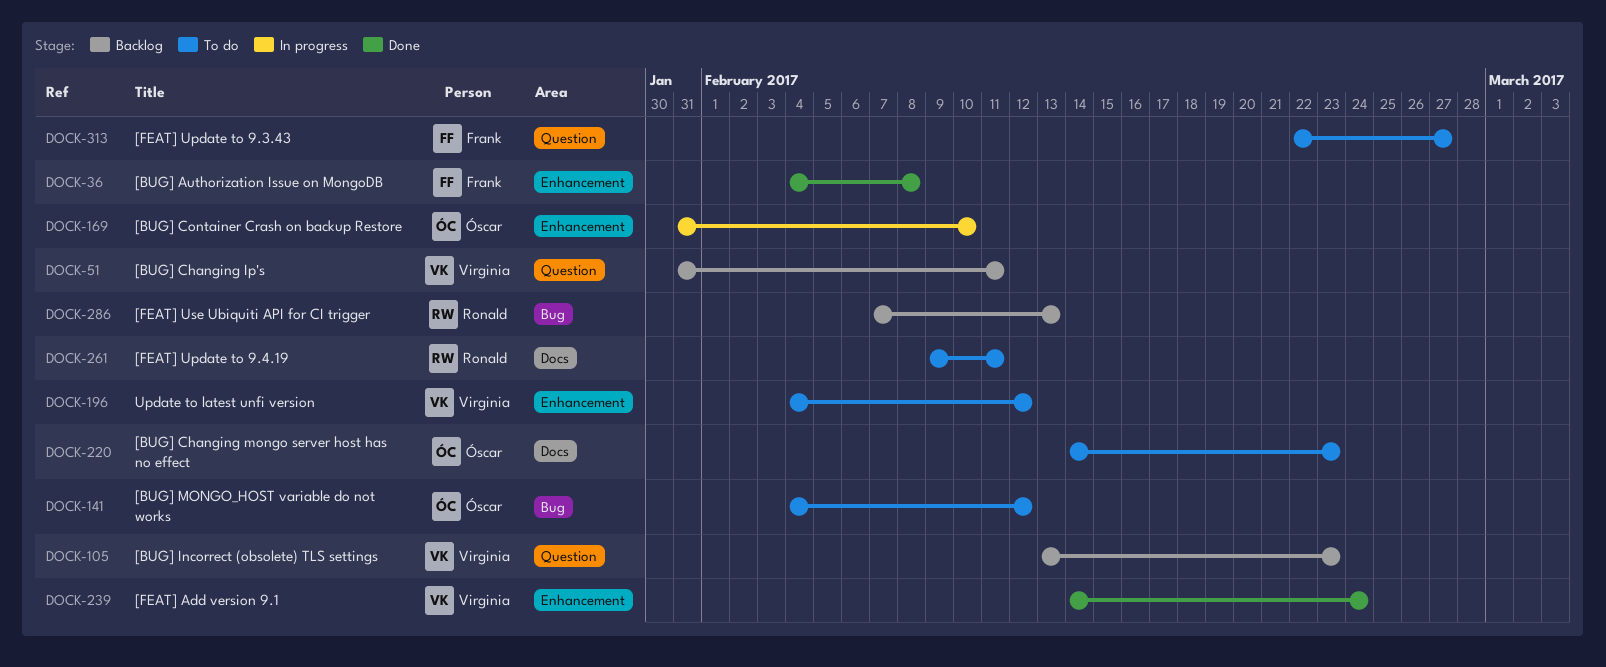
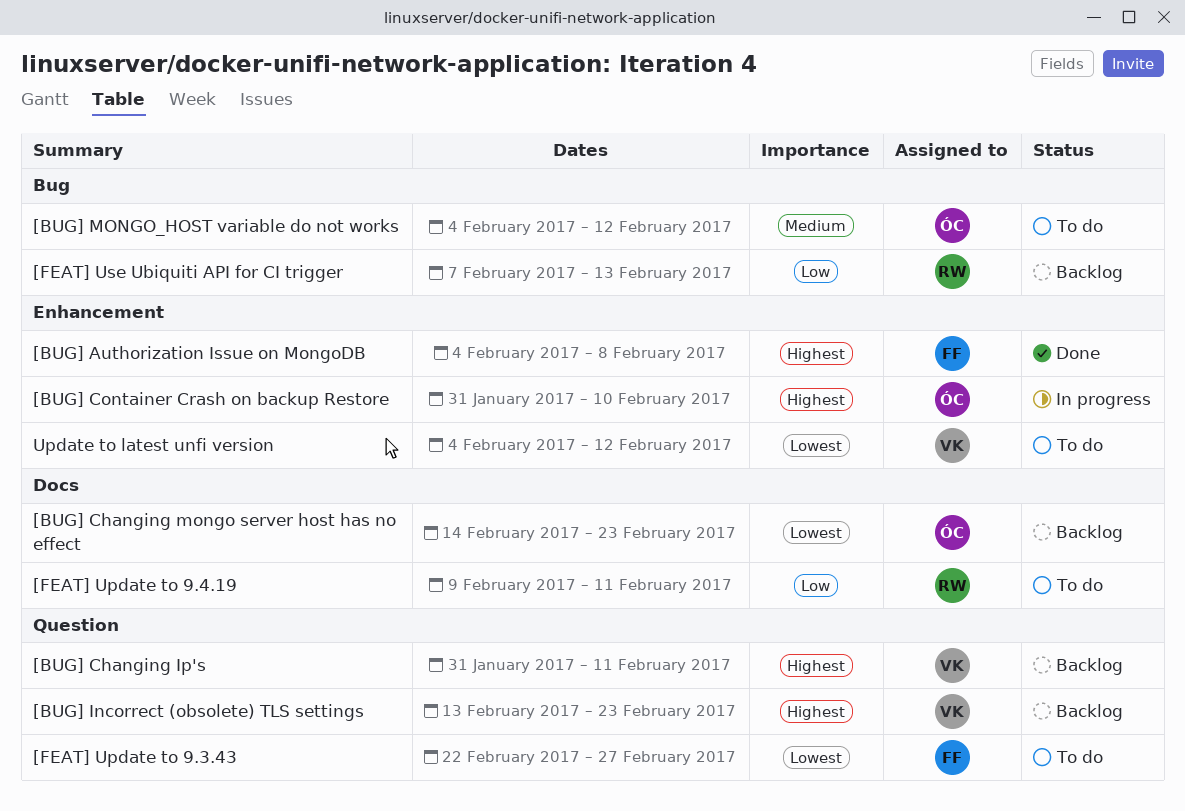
[BUG] Changing mongo server host has no effect, status: To do -> Backlog
[FEAT] Add version 9.1: present -> none

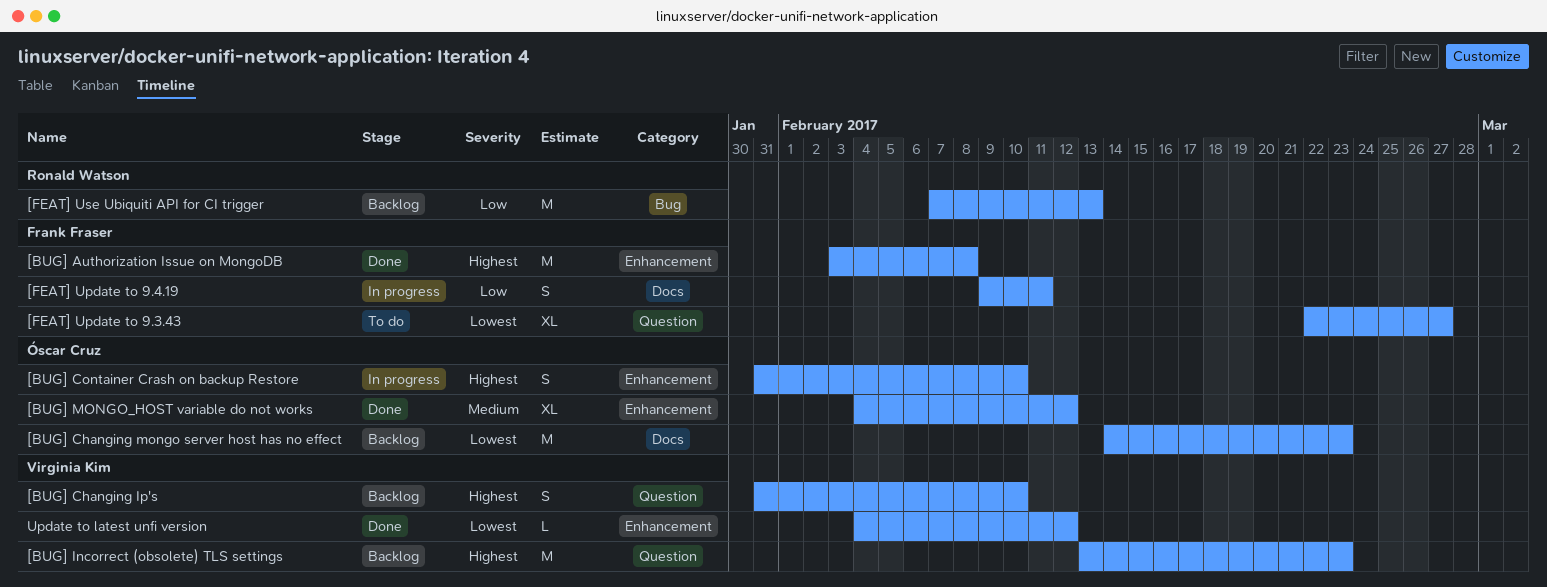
[BUG] Authorization Issue on MongoDB, start: Feb 4 -> Feb 3
[BUG] Changing Ip's, due: Feb 11 -> Feb 10
[BUG] MONGO_HOST variable do not works, status: To do -> Done
[BUG] MONGO_HOST variable do not works, label: Bug -> Enhancement
[FEAT] Update to 9.4.19, status: To do -> In progress
[FEAT] Update to 9.4.19, owner: Ronald Watson -> Frank Fraser
Update to latest unfi version, status: To do -> Done

